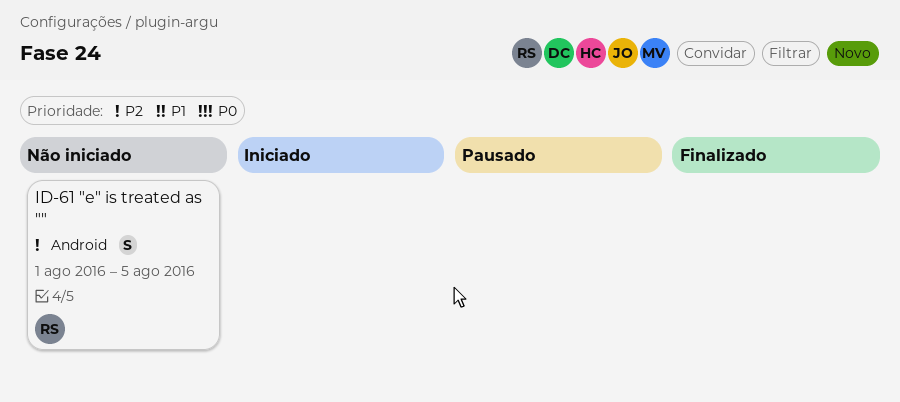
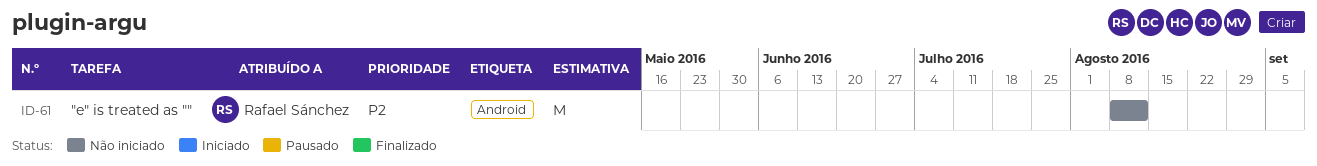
ID-61, estimate: S -> M
ID-61, start: Aug 1 -> Aug 8
ID-61, due: Aug 5 -> Aug 12

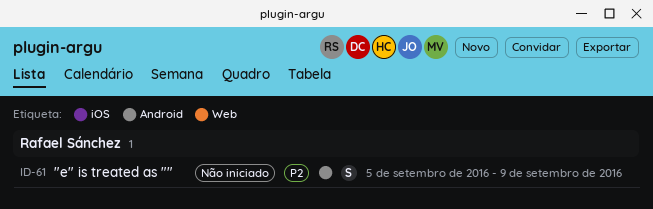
ID-61, estimate: M -> S
ID-61, start: Aug 8 -> Sep 5
ID-61, due: Aug 12 -> Sep 9

